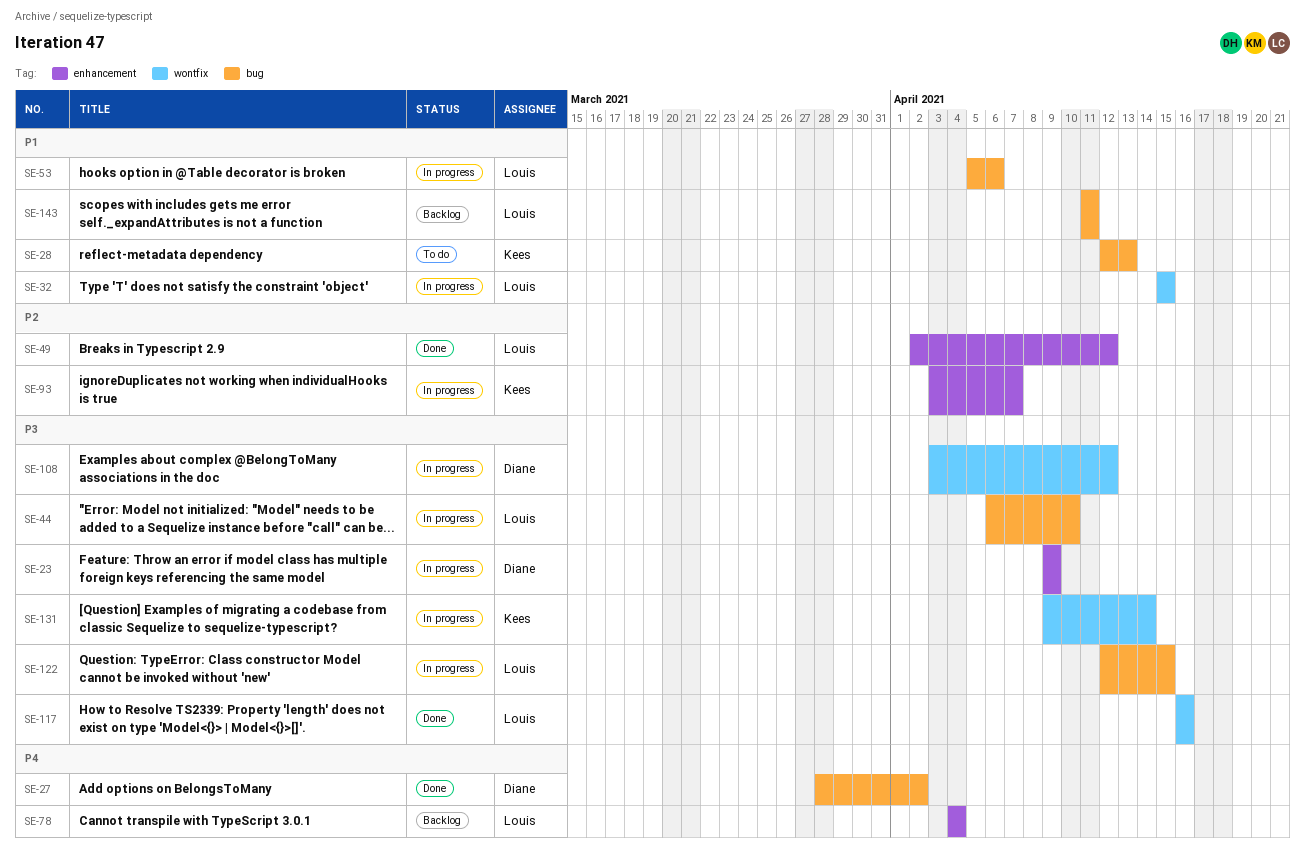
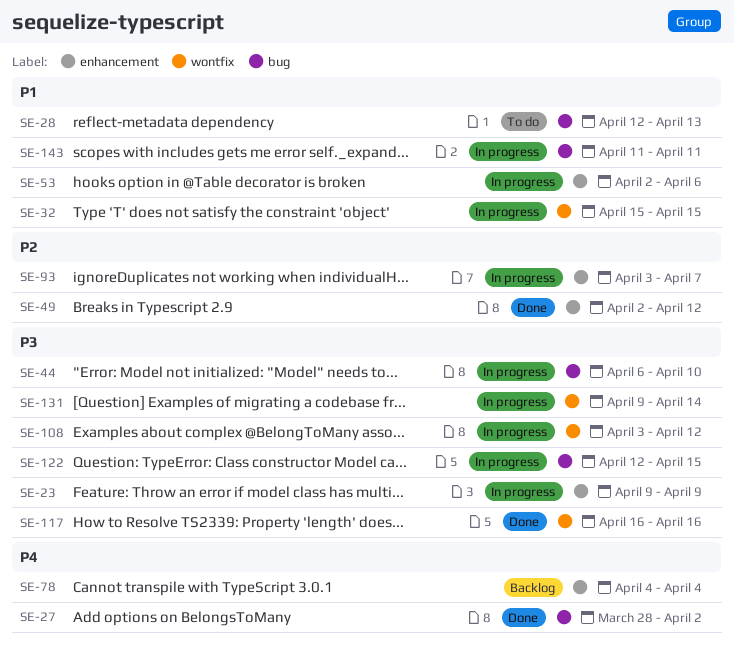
SE-53, label: bug -> enhancement
SE-53, start: Apr 5 -> Apr 2
SE-143, status: Backlog -> In progress

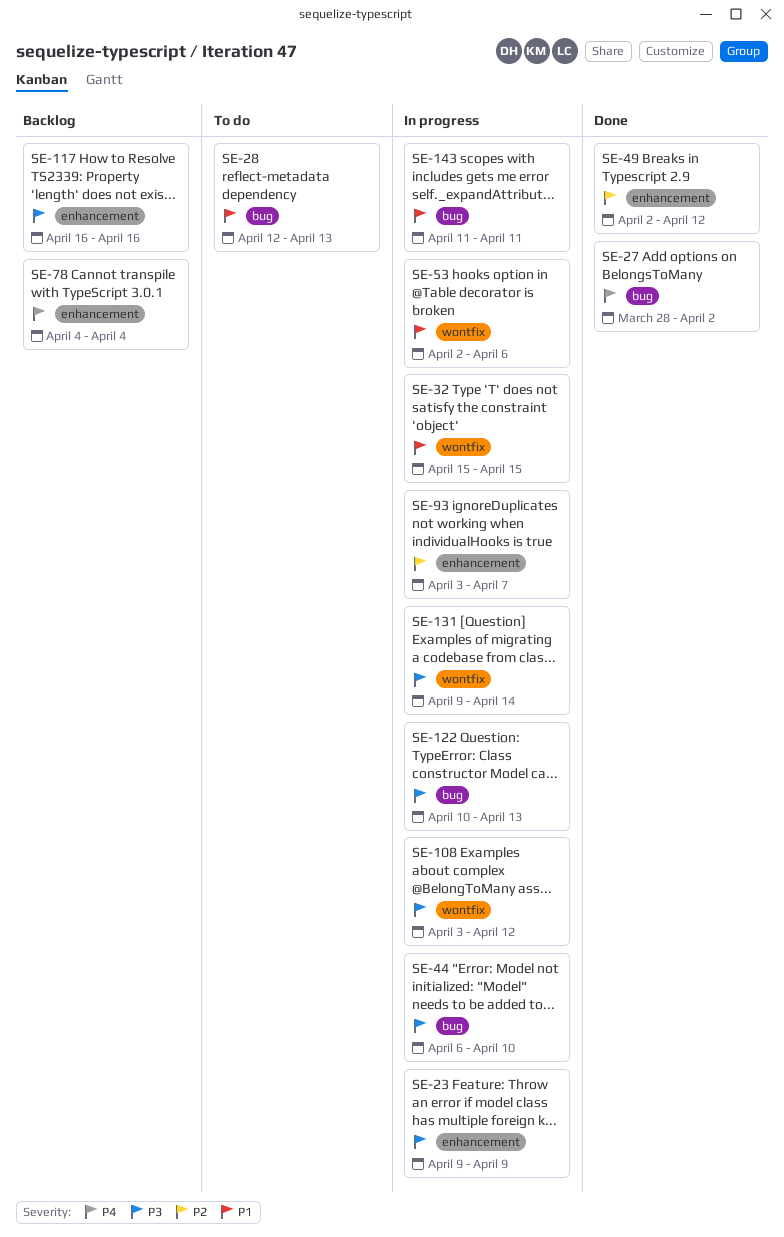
SE-53, label: enhancement -> wontfix
SE-117, status: Done -> Backlog
SE-117, label: wontfix -> enhancement
SE-122, start: Apr 12 -> Apr 10
SE-122, due: Apr 15 -> Apr 13

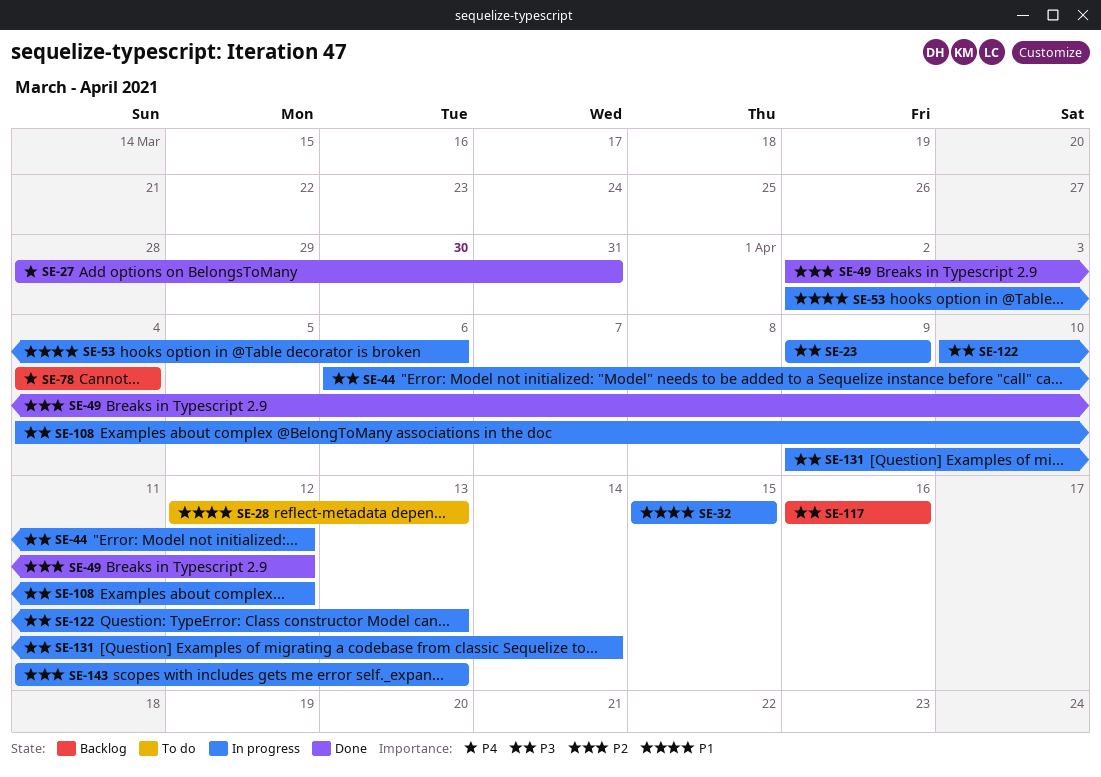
SE-27, due: Apr 2 -> Mar 31
SE-44, due: Apr 10 -> Apr 12
SE-93: present -> none
SE-108, start: Apr 3 -> Apr 4
SE-143, priority: P1 -> P2
SE-143, due: Apr 11 -> Apr 13

